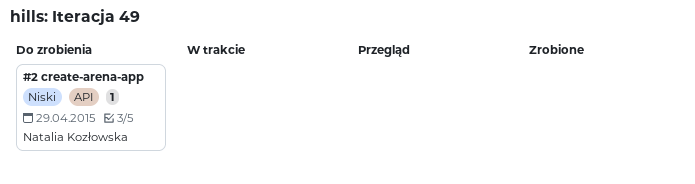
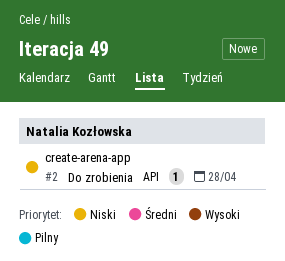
#2, due: Apr 29 -> Apr 28

